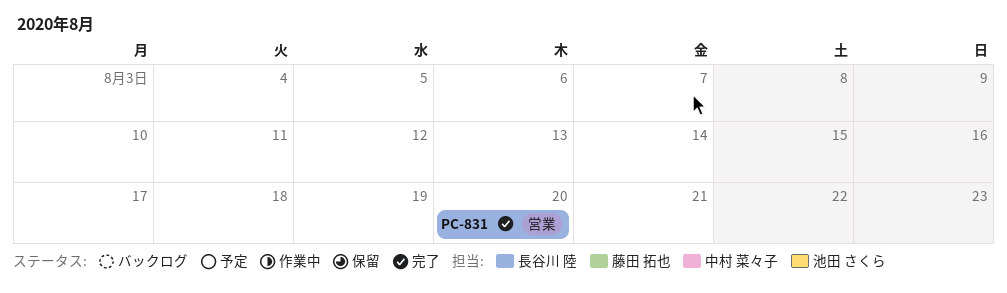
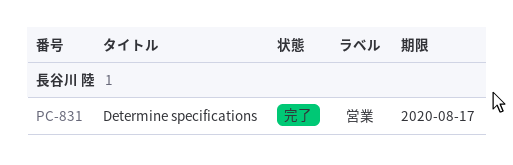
PC-831, due: Aug 20 -> Aug 17

